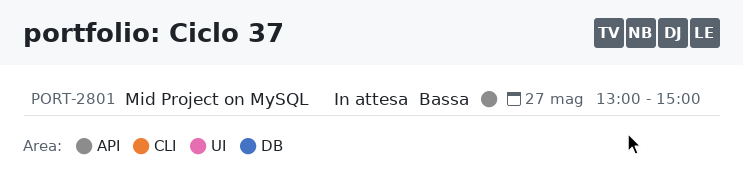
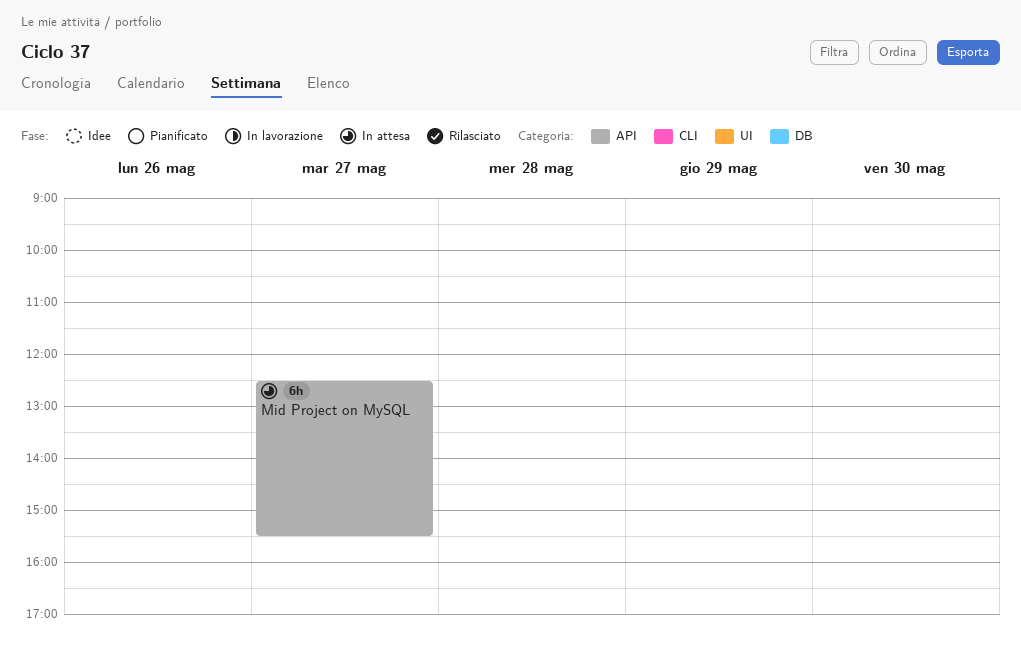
Mid Project on MySQL, begins: 13:00 -> 12:30
Mid Project on MySQL, ends: 15:00 -> 15:30

